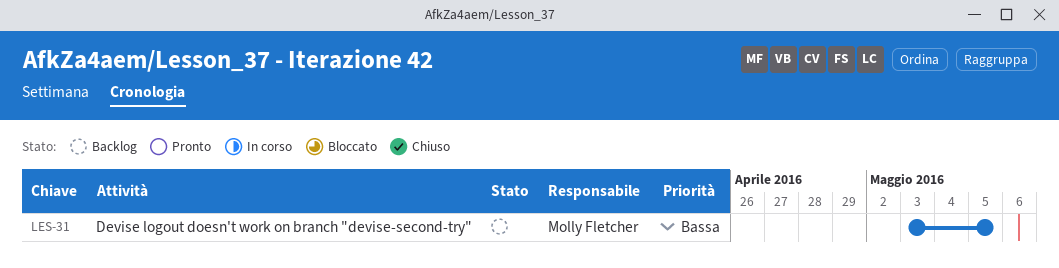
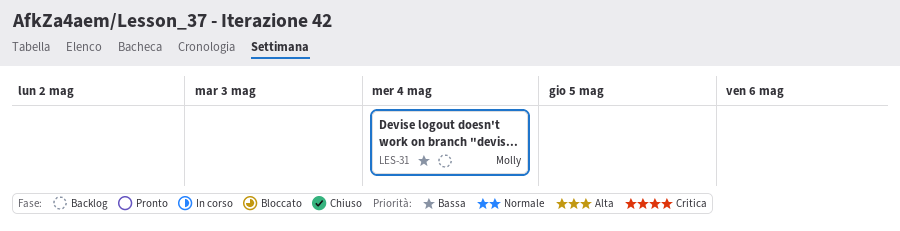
LES-31, due: May 5 -> May 4

